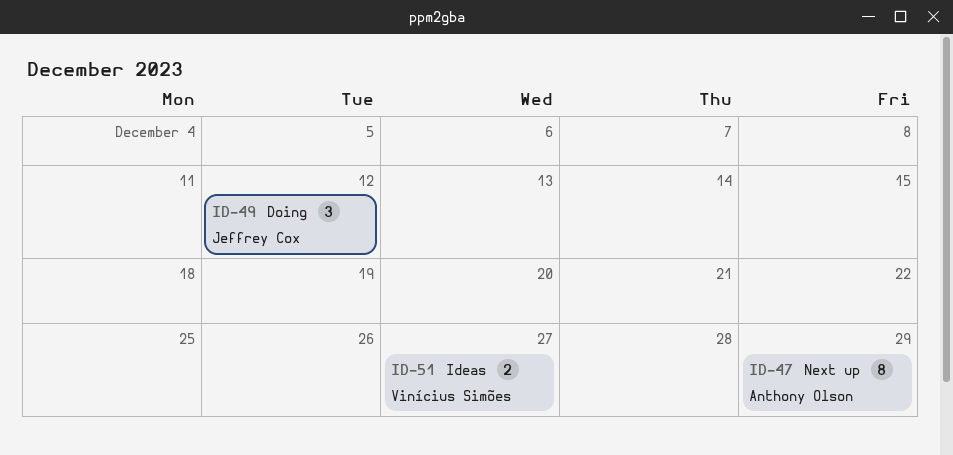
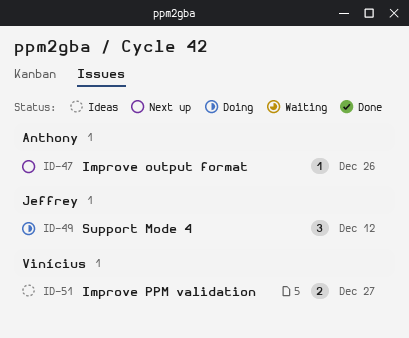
ID-47, estimate: 8 -> 1
ID-47, due: Dec 29 -> Dec 26

